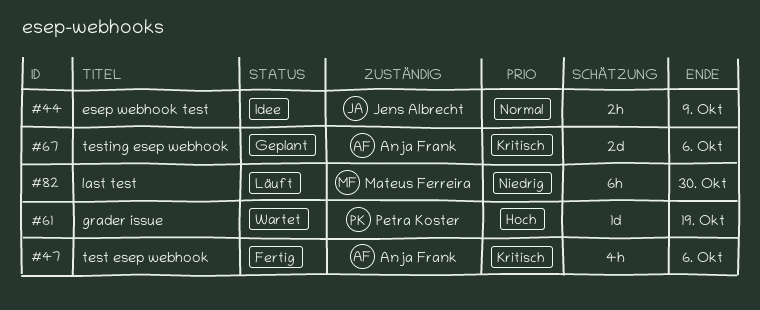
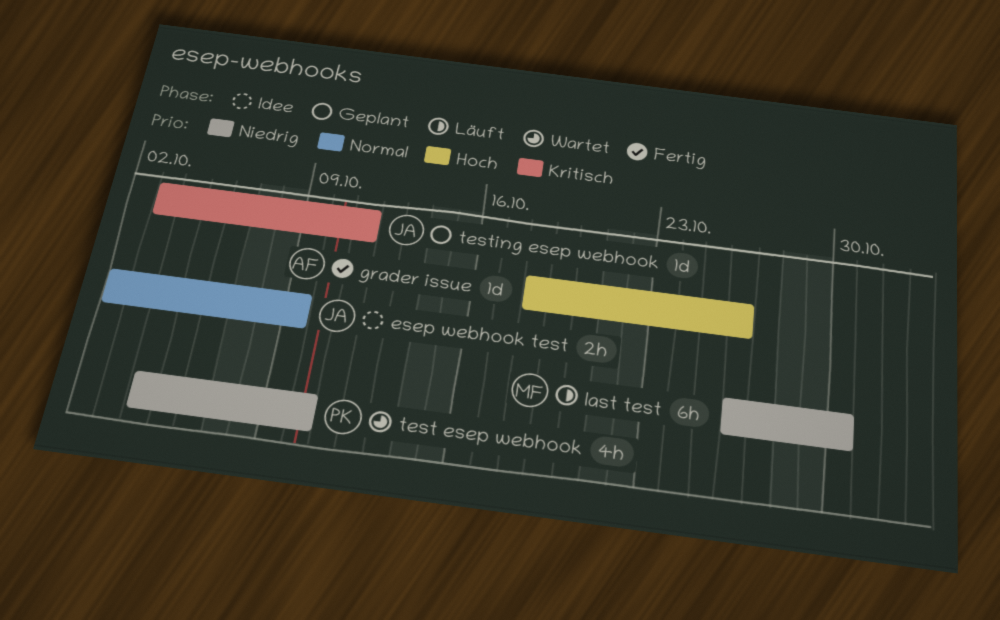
grader issue, status: Wartet -> Fertig
grader issue, owner: Petra Koster -> Anja Frank
grader issue, due: Oct 19 -> Oct 26
test esep webhook, status: Fertig -> Wartet
test esep webhook, owner: Anja Frank -> Petra Koster
test esep webhook, priority: Kritisch -> Niedrig
test esep webhook, due: Oct 6 -> Oct 10
testing esep webhook, owner: Anja Frank -> Jens Albrecht
testing esep webhook, estimate: 2d -> 1d
testing esep webhook, due: Oct 6 -> Oct 11

